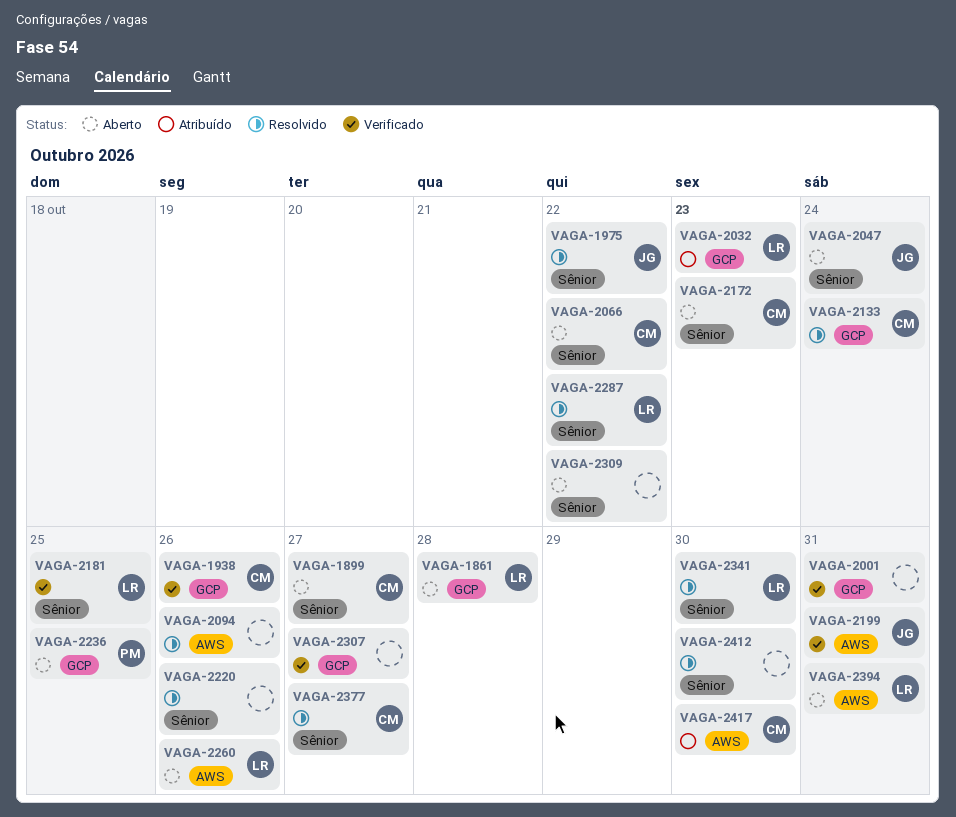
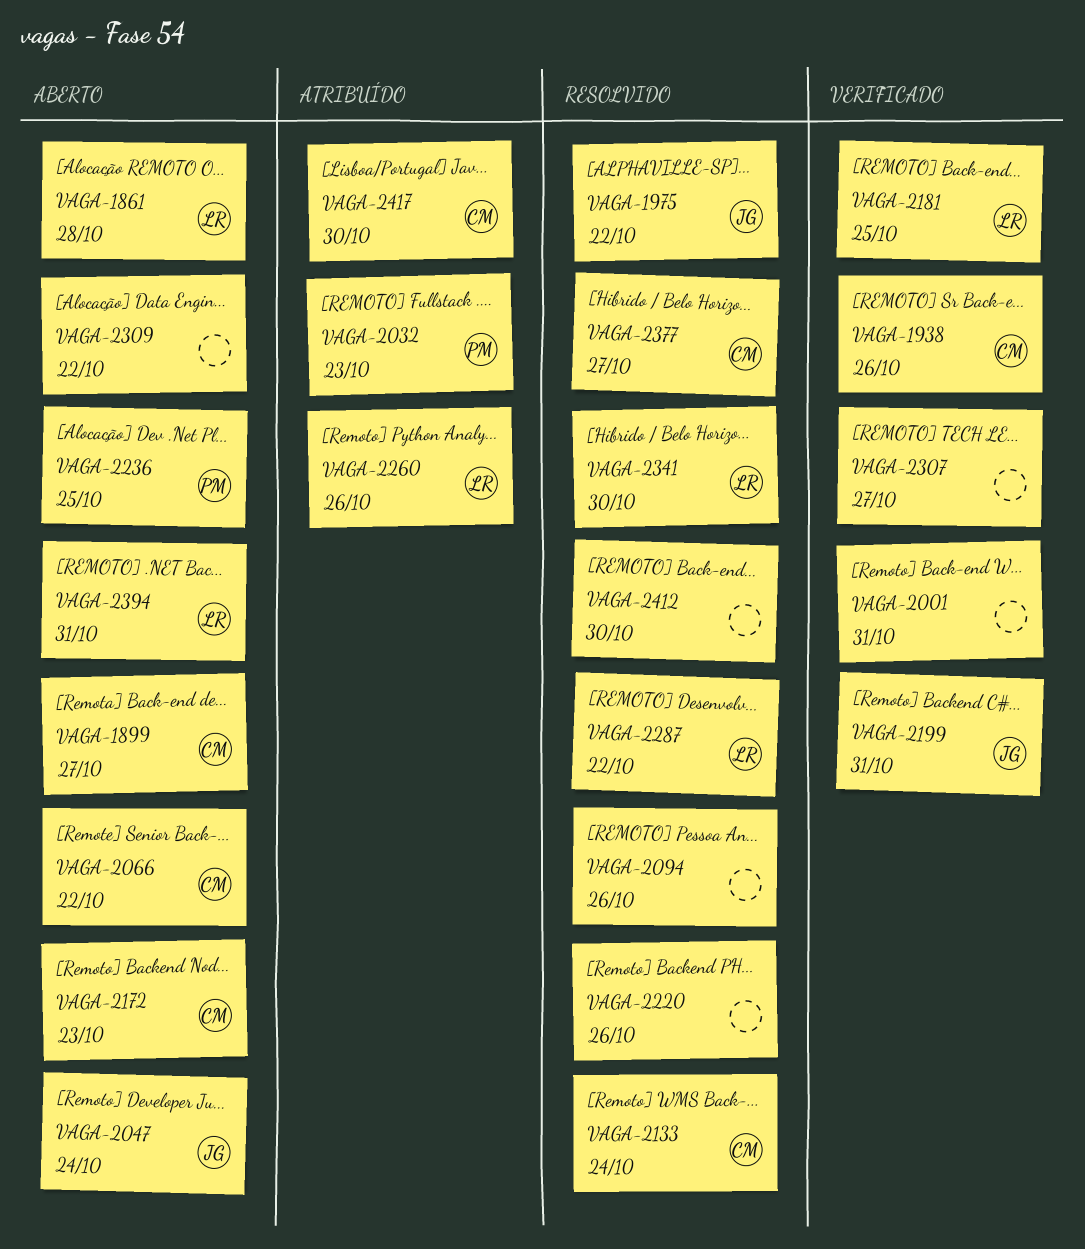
VAGA-2032, owner: LR -> PM
VAGA-2260, status: Aberto -> Atribuído

